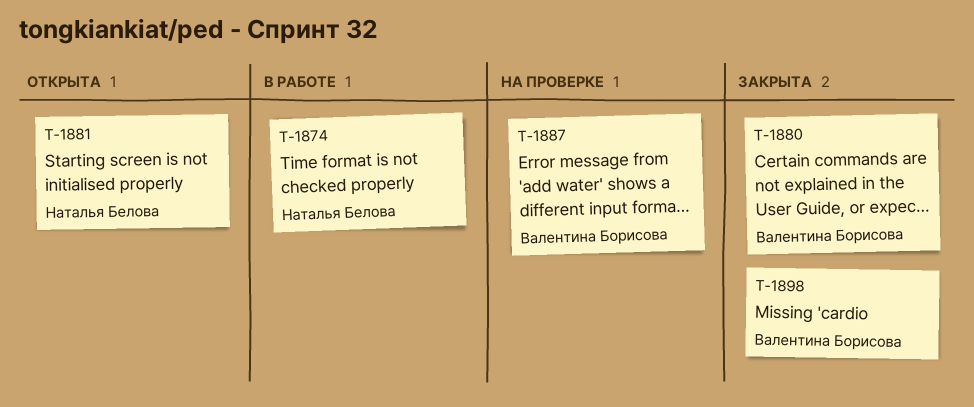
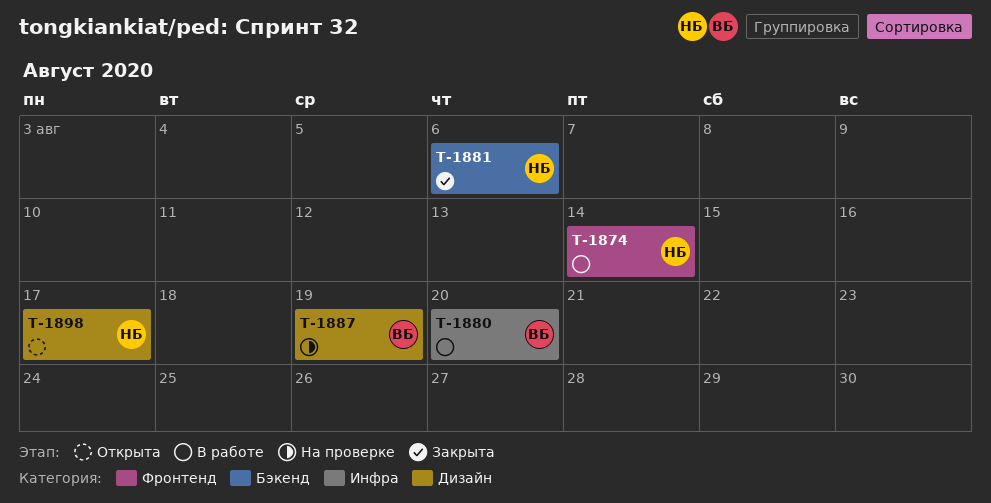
T-1880, status: Закрыта -> В работе
T-1881, status: Открыта -> Закрыта
T-1898, status: Закрыта -> Открыта
T-1898, owner: Валентина Борисова -> Наталья Белова

